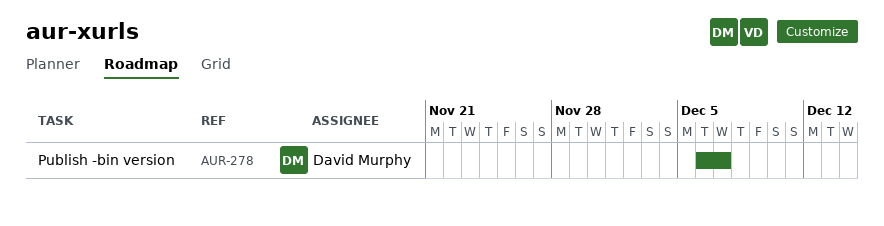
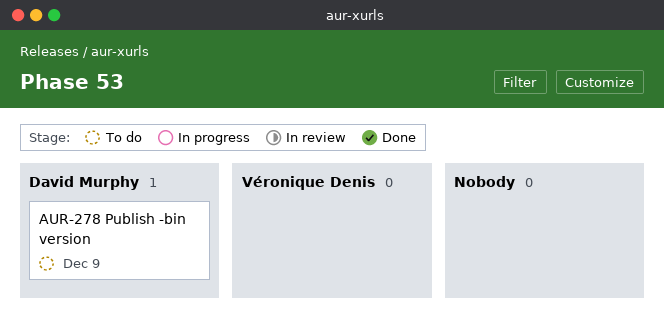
AUR-278, due: Dec 7 -> Dec 9

